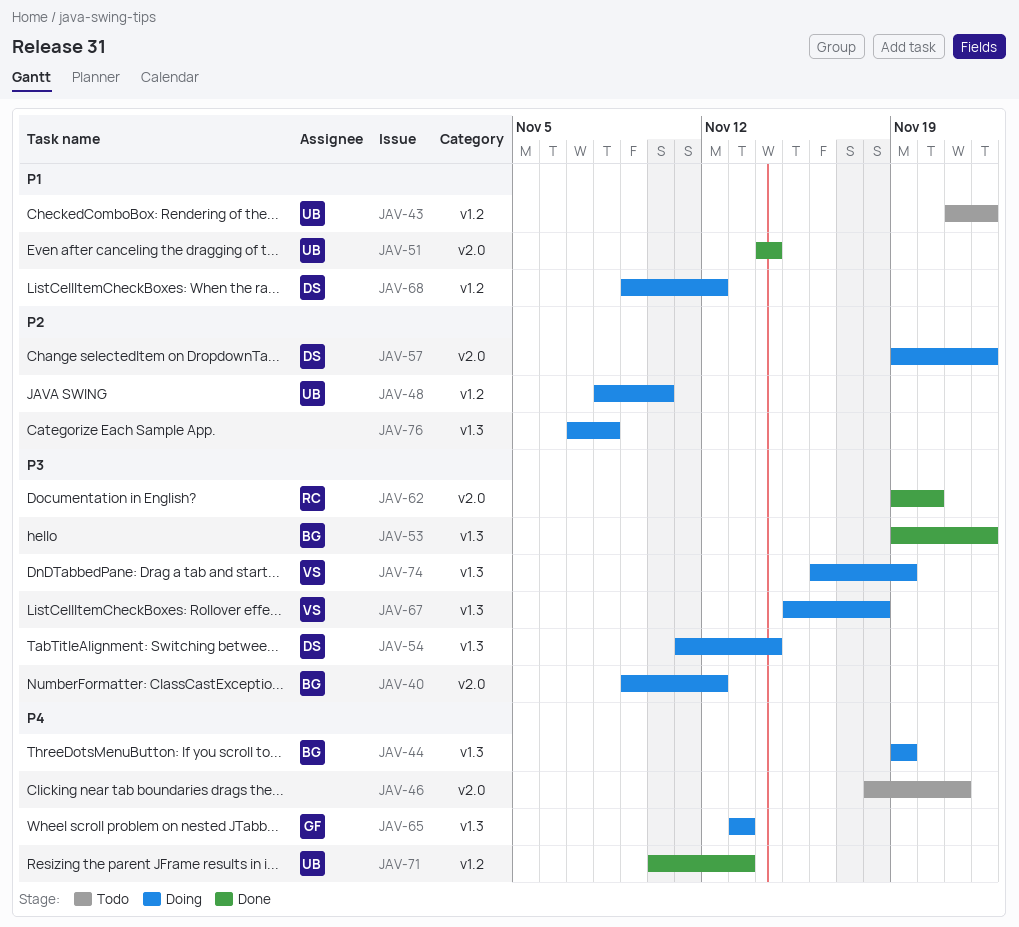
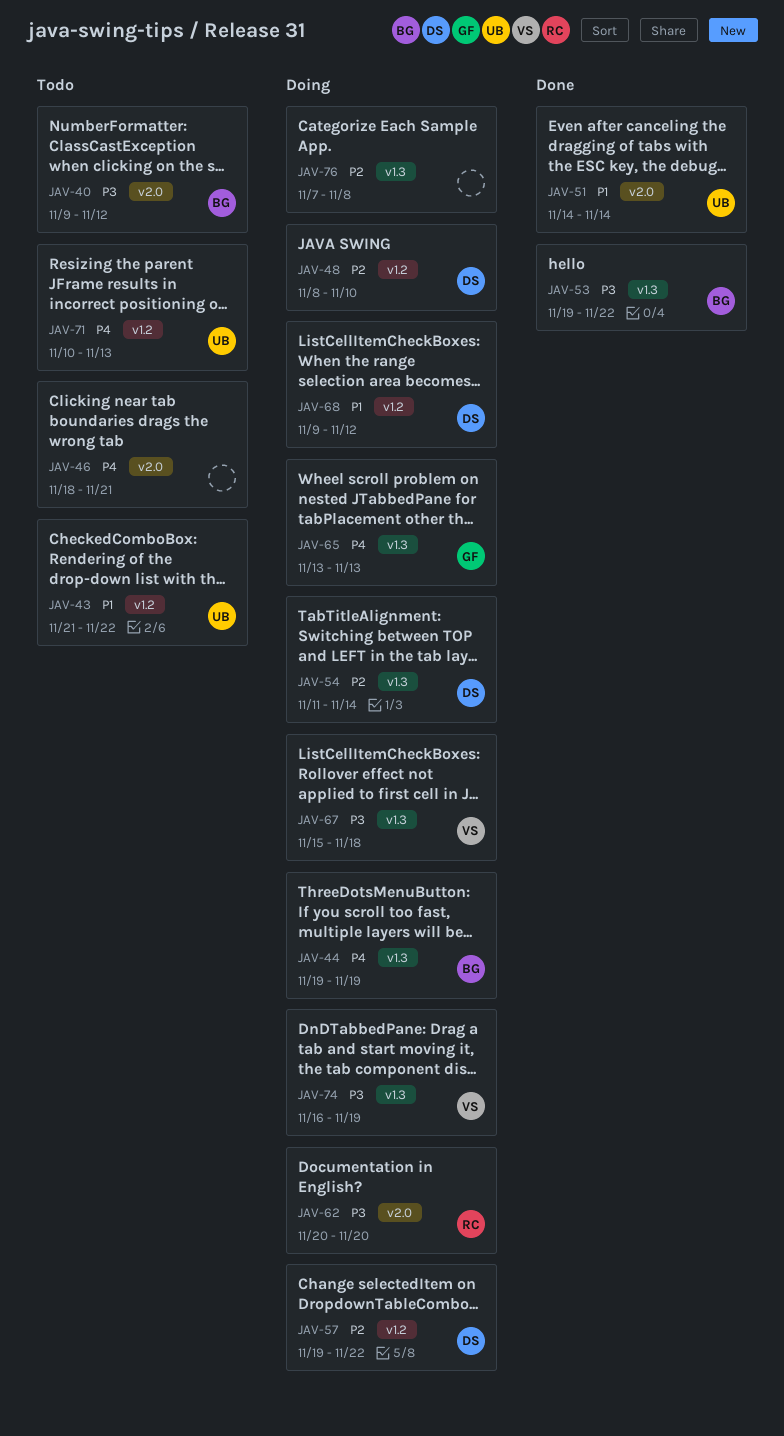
JAV-40, status: Doing -> Todo
JAV-48, owner: UB -> DS
JAV-54, priority: P3 -> P2
JAV-57, label: v2.0 -> v1.2
JAV-62, status: Done -> Doing
JAV-62, start: Nov 19 -> Nov 20
JAV-71, status: Done -> Todo

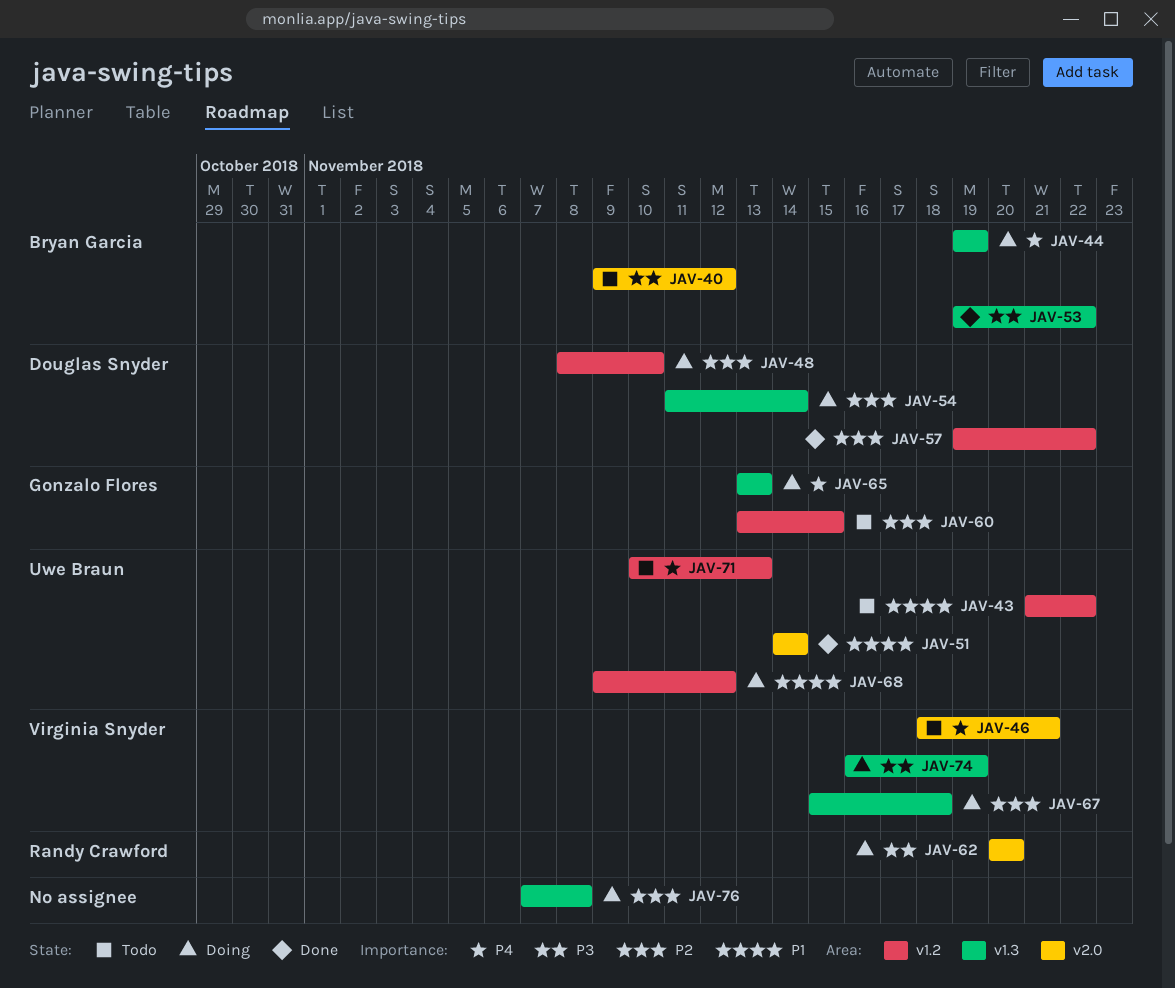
JAV-46, owner: none -> Virginia Snyder
JAV-57, status: Doing -> Done
JAV-60: none -> present
JAV-67, priority: P3 -> P2
JAV-68, owner: Douglas Snyder -> Uwe Braun

